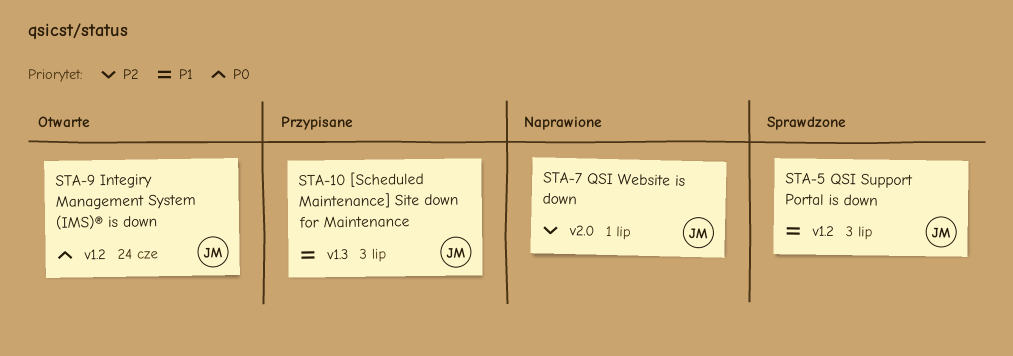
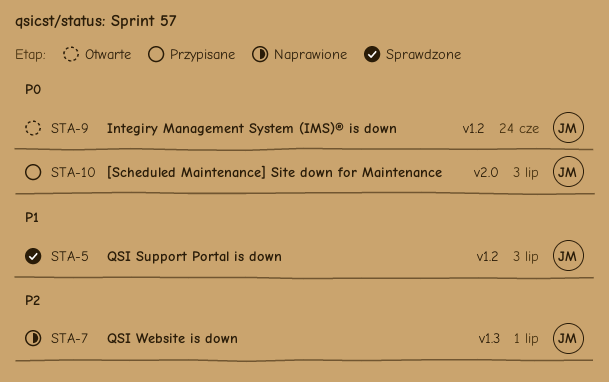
STA-7, label: v2.0 -> v1.3
STA-10, priority: P1 -> P0
STA-10, label: v1.3 -> v2.0

